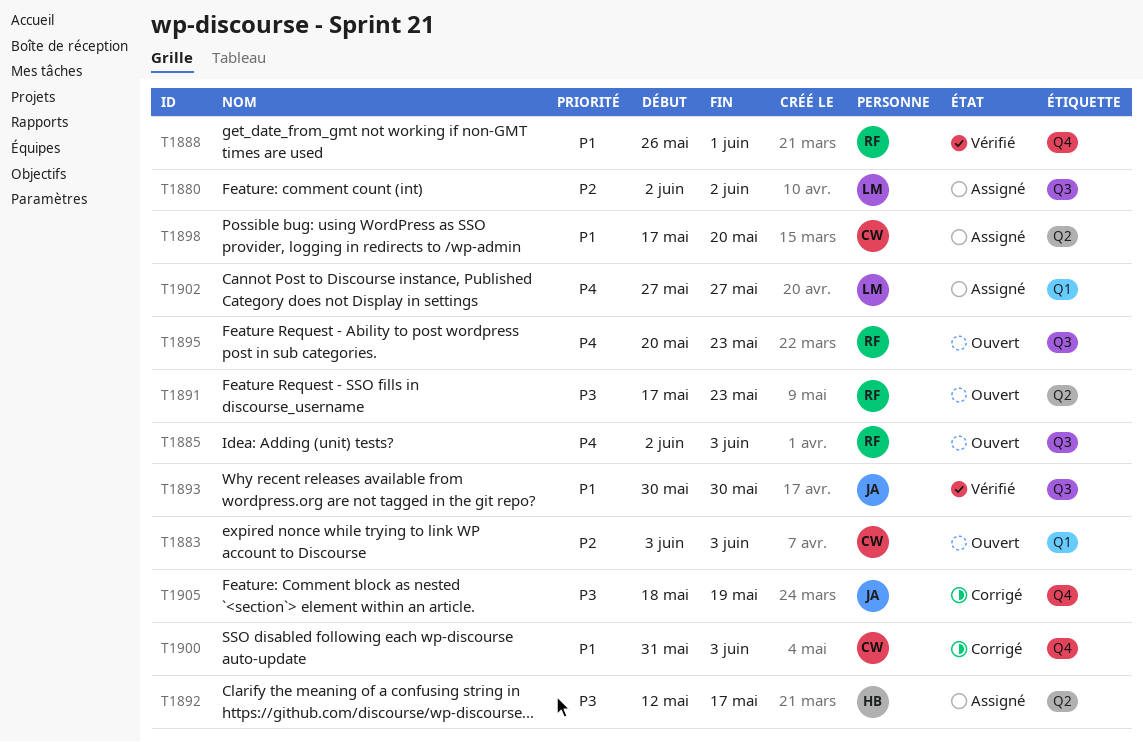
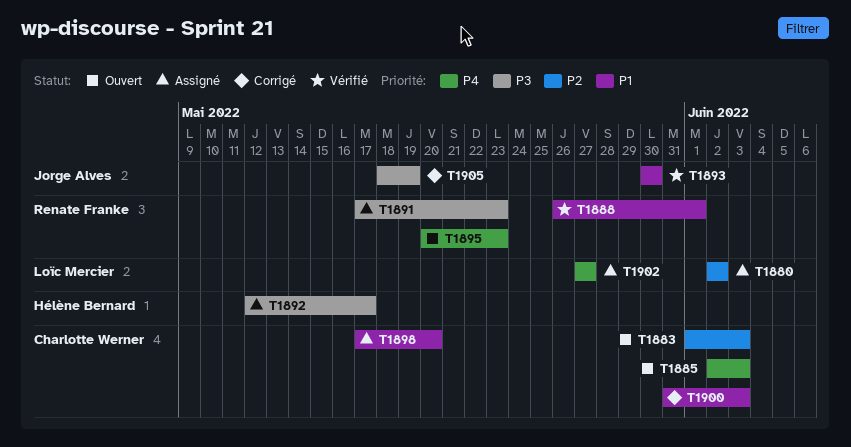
T1883, start: Jun 3 -> Jun 1
T1885, owner: Renate Franke -> Charlotte Werner
T1891, status: Ouvert -> Assigné

